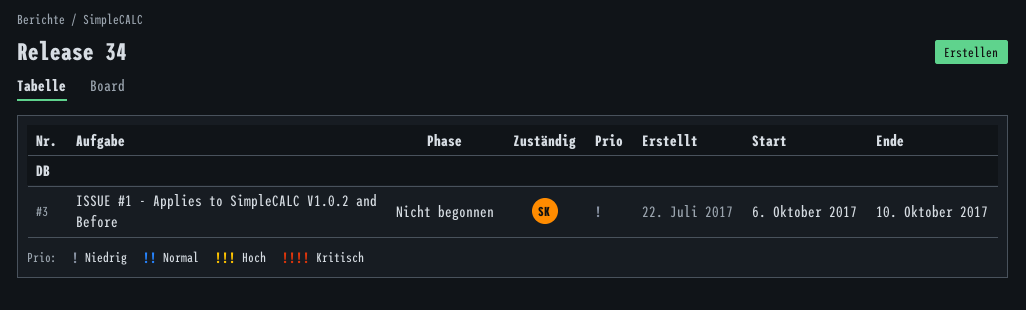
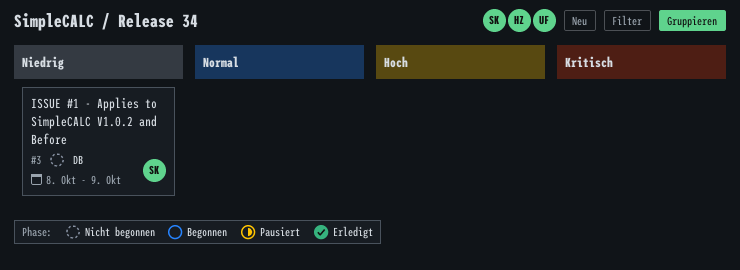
#3, start: Oct 6 -> Oct 8
#3, due: Oct 10 -> Oct 9

